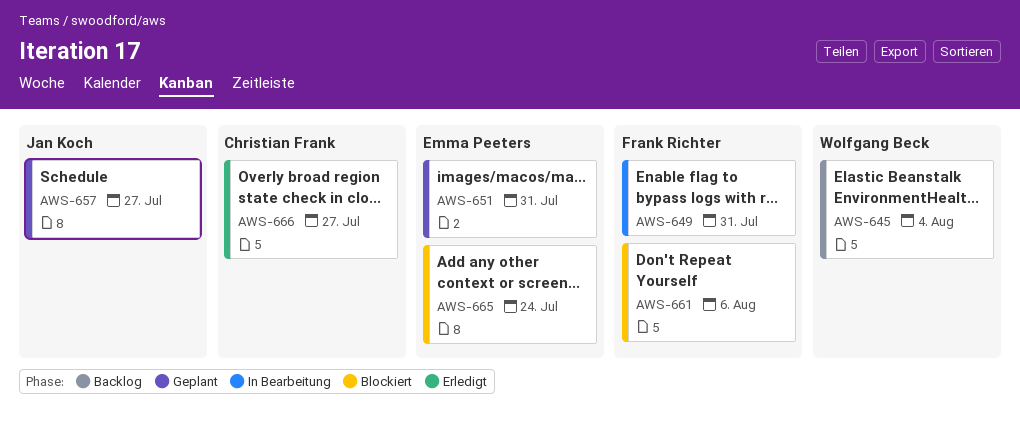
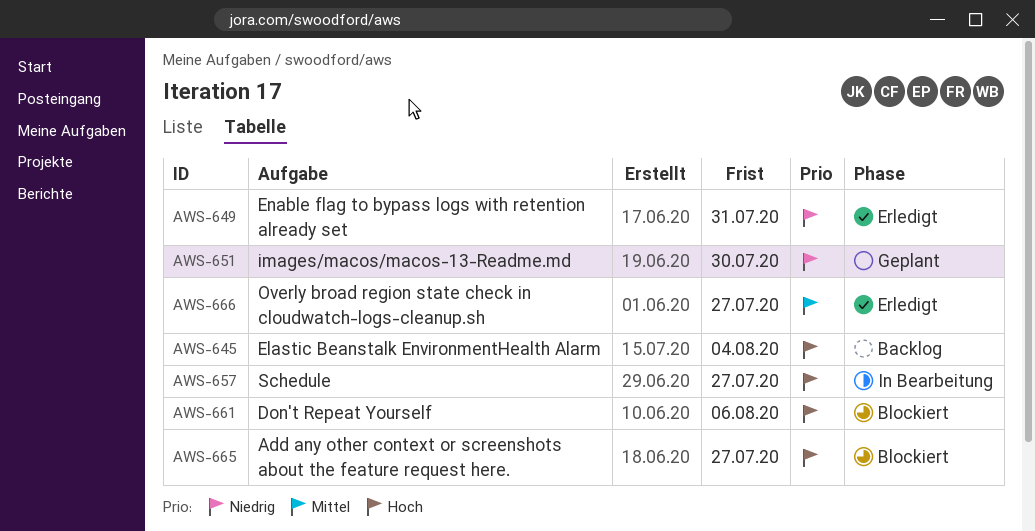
AWS-649, status: In Bearbeitung -> Erledigt
AWS-651, due: Jul 31 -> Jul 30
AWS-657, status: Geplant -> In Bearbeitung
AWS-665, due: Jul 24 -> Jul 27

